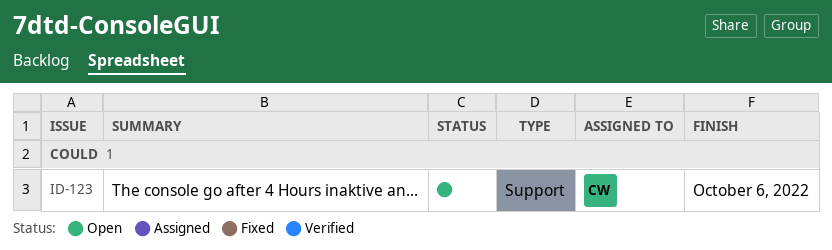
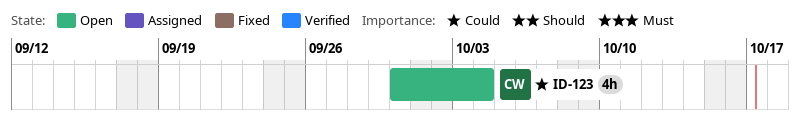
ID-123, due: Oct 6 -> Oct 4

